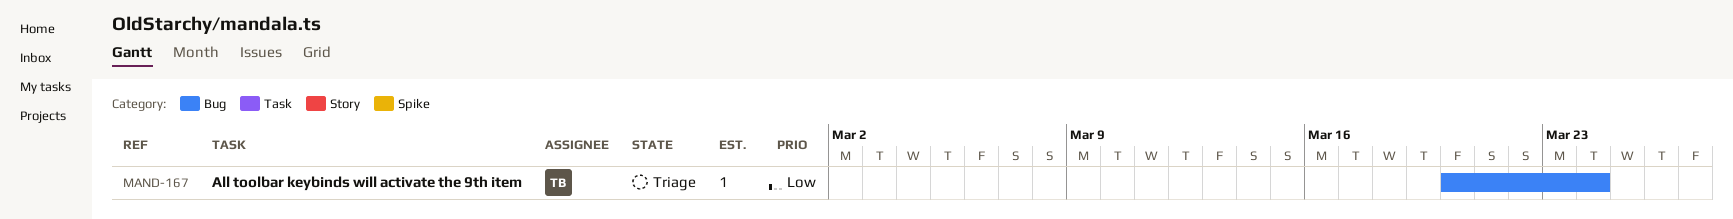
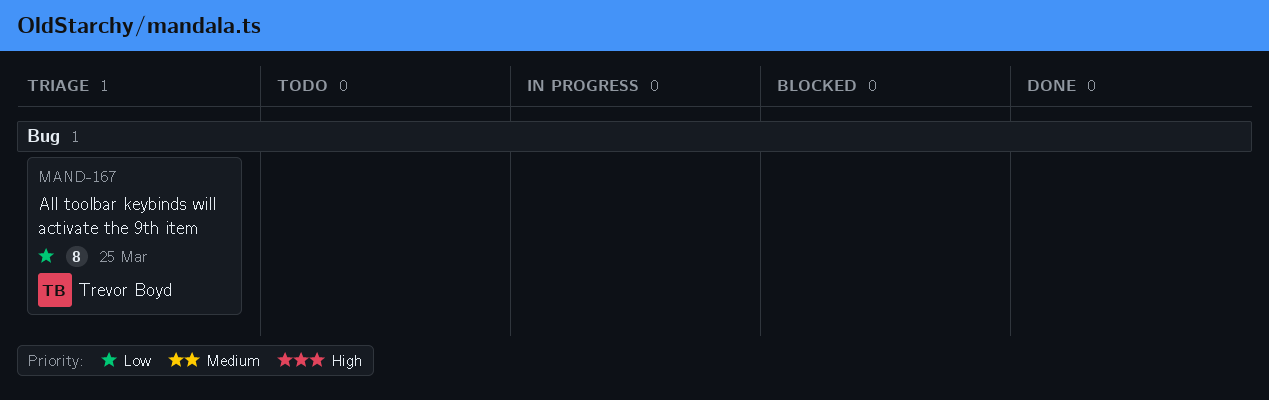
MAND-167, estimate: 1 -> 8
MAND-167, due: Mar 24 -> Mar 25

